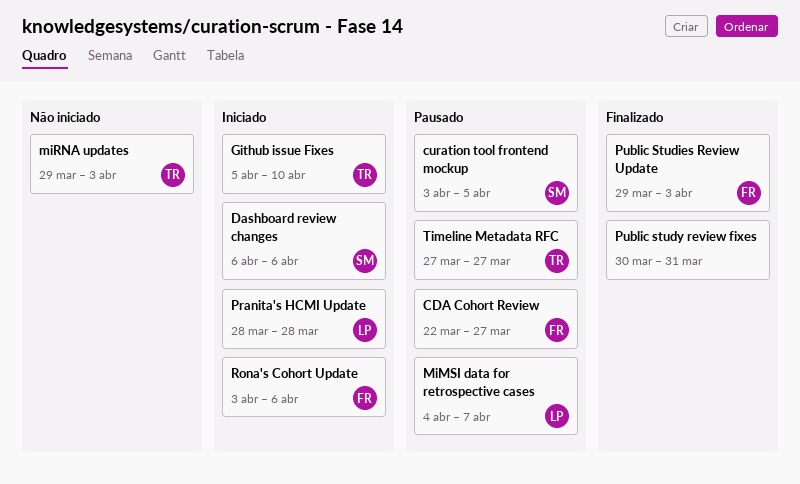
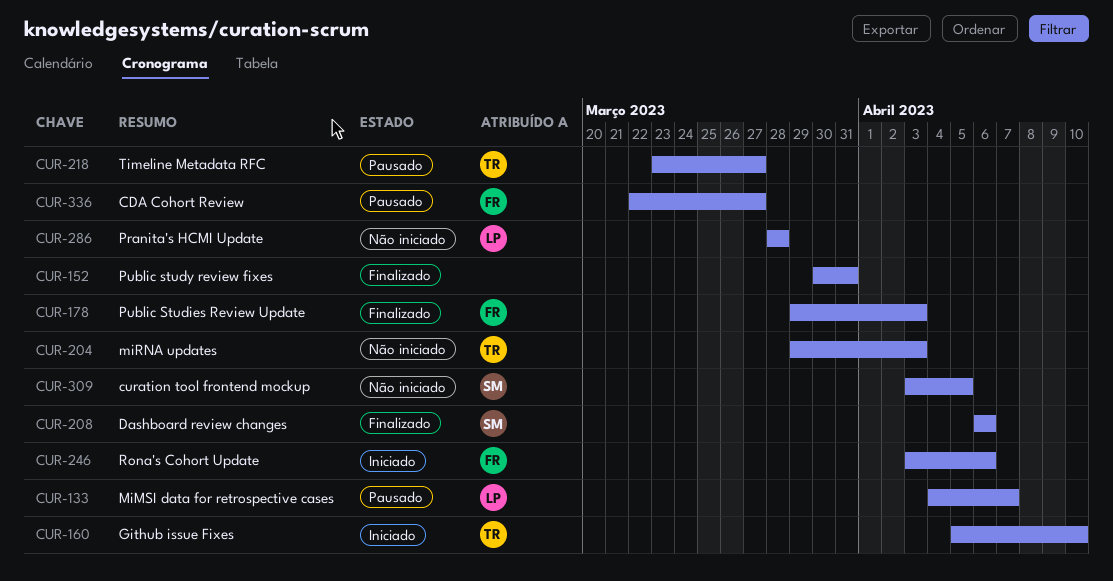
curation tool frontend mockup, status: Pausado -> Não iniciado
Dashboard review changes, status: Iniciado -> Finalizado
Pranita's HCMI Update, status: Iniciado -> Não iniciado
Timeline Metadata RFC, start: Mar 27 -> Mar 23

